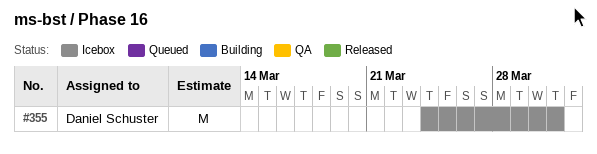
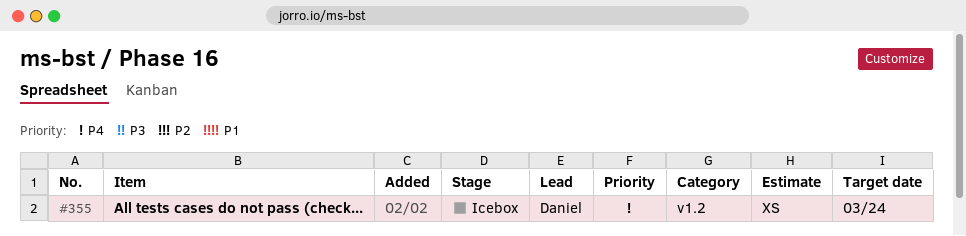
#355, estimate: M -> XS
#355, due: Mar 31 -> Mar 24

